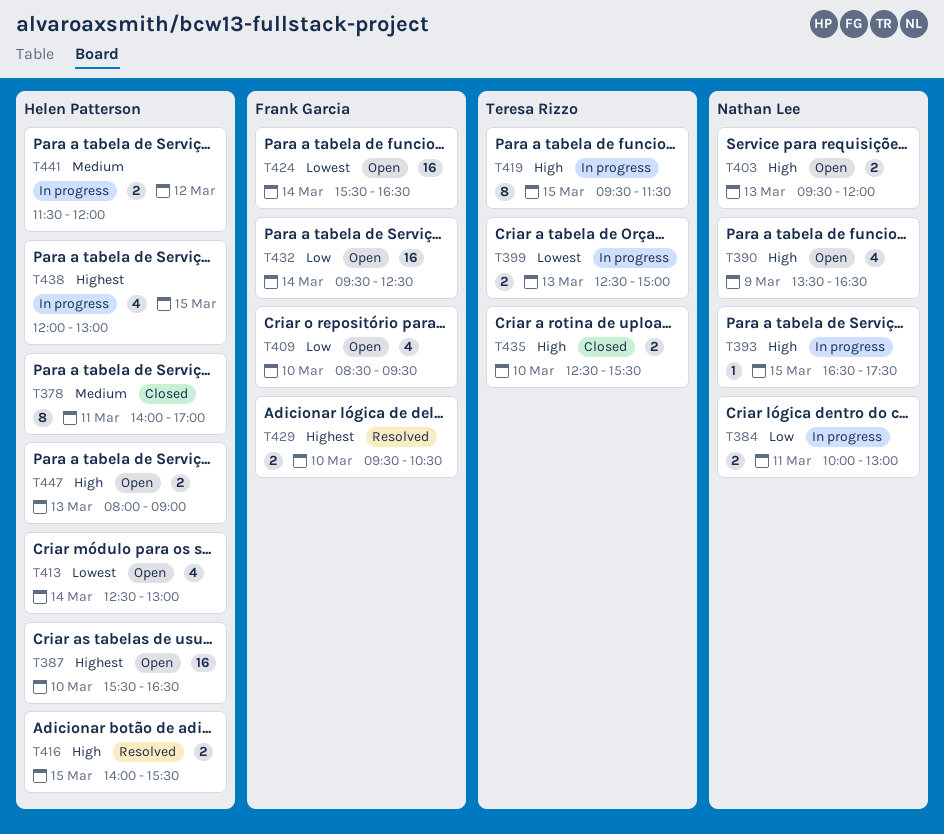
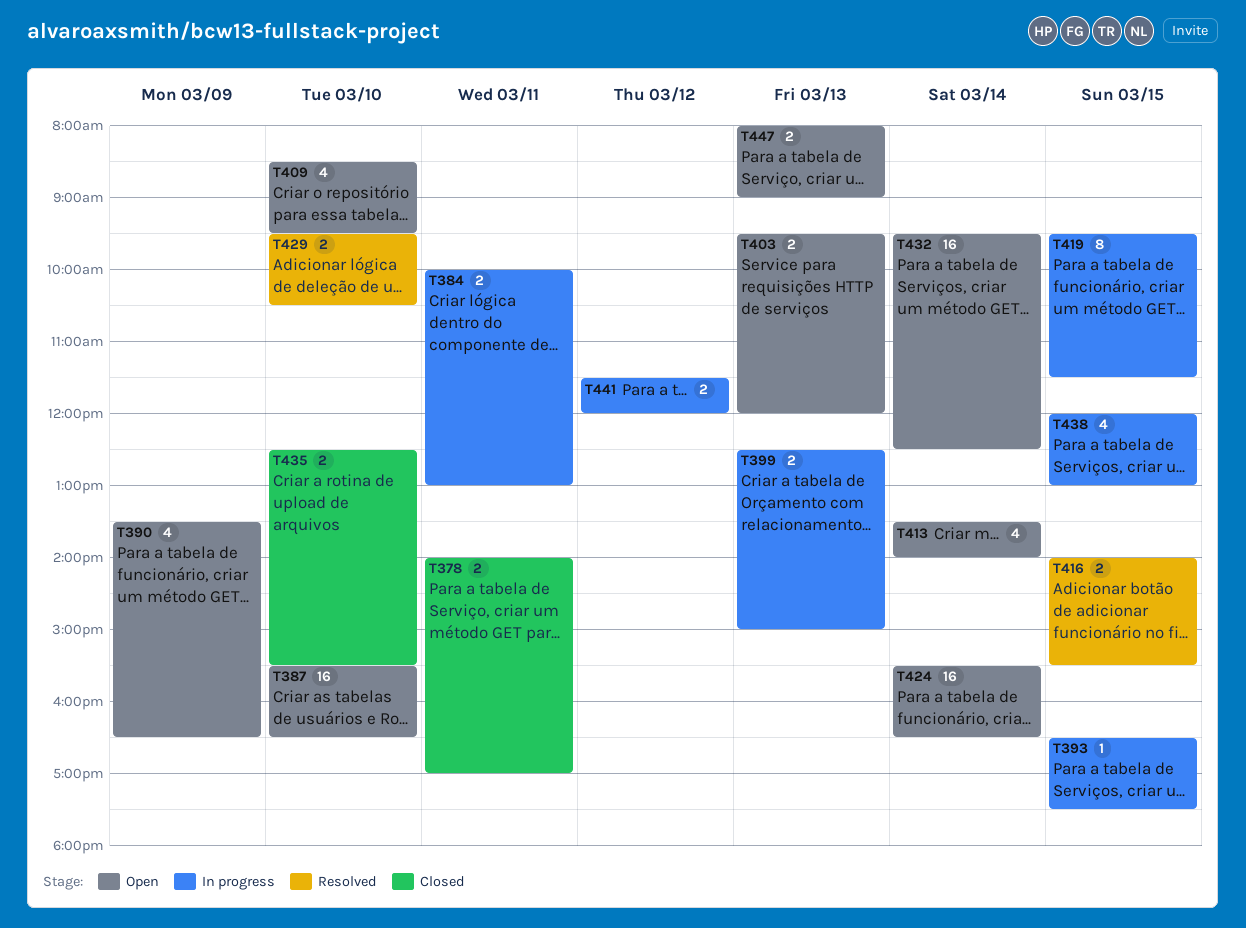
T378, estimate: 8 -> 2
T413, begins: 12:30 -> 13:30
T413, ends: 13:00 -> 14:00

